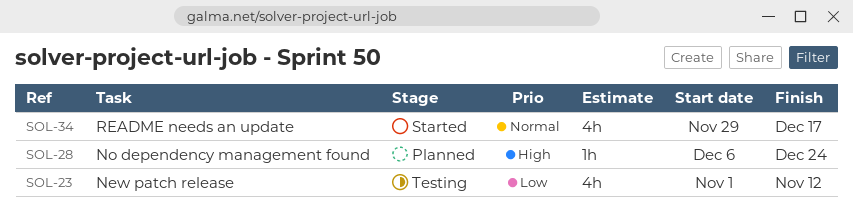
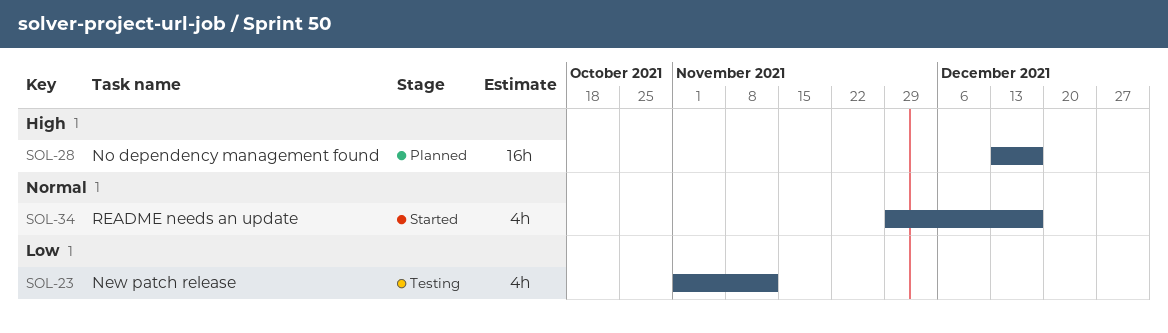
SOL-28, estimate: 1h -> 16h
SOL-28, start: Dec 6 -> Dec 13
SOL-28, due: Dec 24 -> Dec 17

